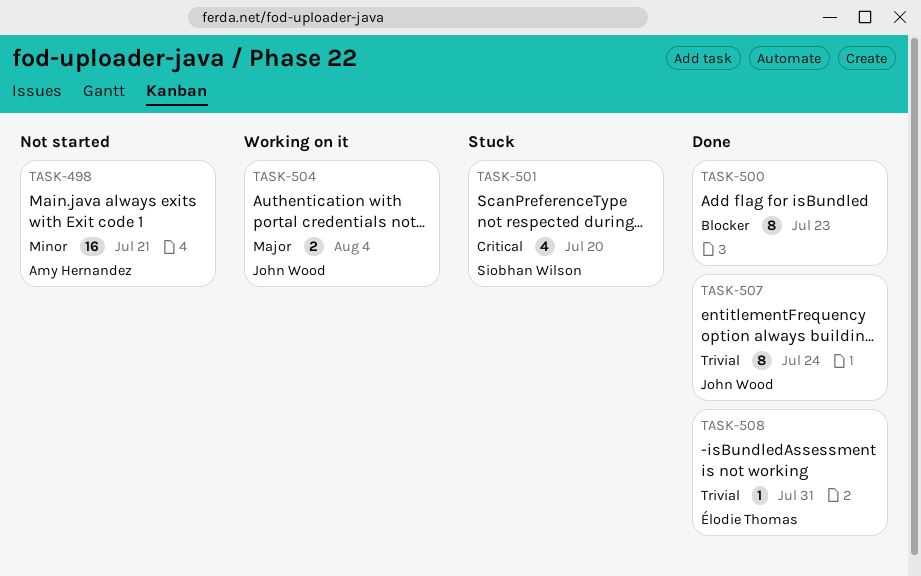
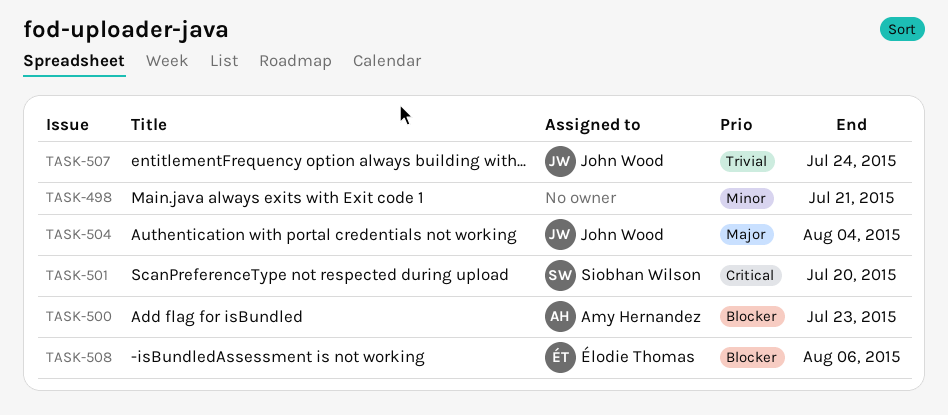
TASK-498, owner: Amy Hernandez -> none
TASK-500, owner: none -> Amy Hernandez
TASK-508, priority: Trivial -> Blocker
TASK-508, due: Jul 31 -> Aug 6

